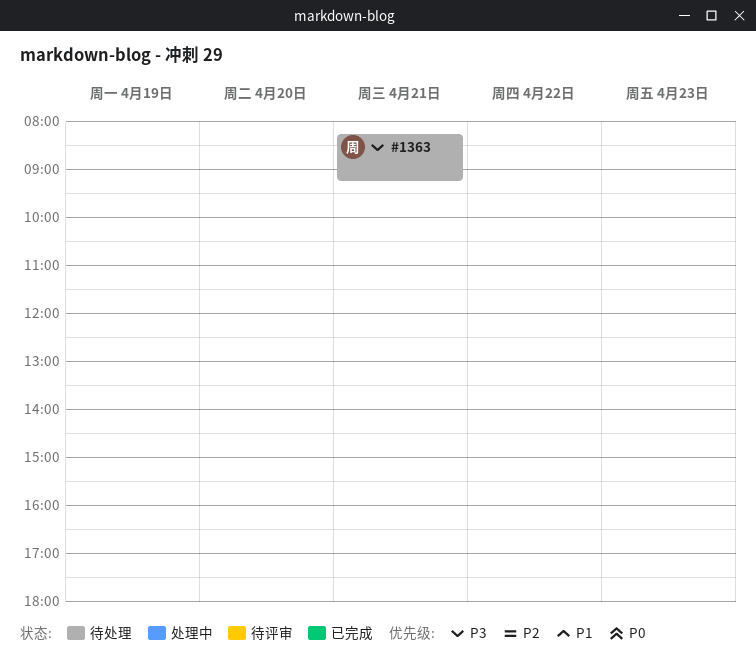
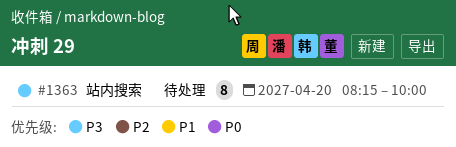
#1363, day: Apr 21 -> Apr 20
#1363, ends: 09:15 -> 10:00

